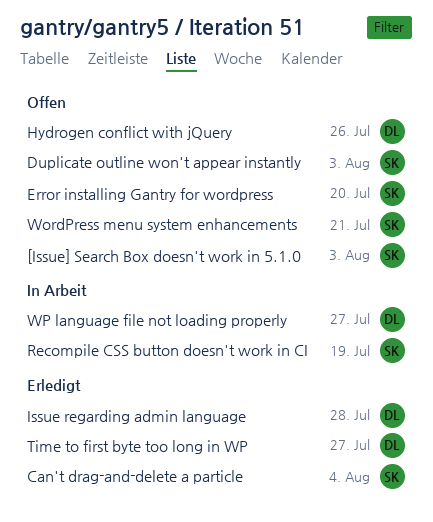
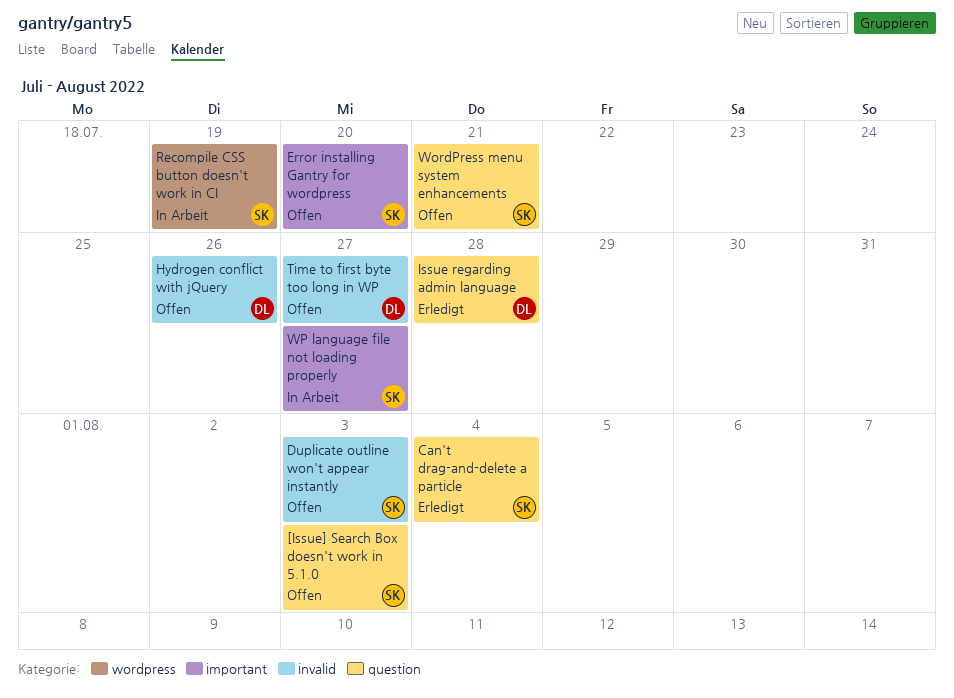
Time to first byte too long in WP, status: Erledigt -> Offen
WP language file not loading properly, owner: DL -> SK

